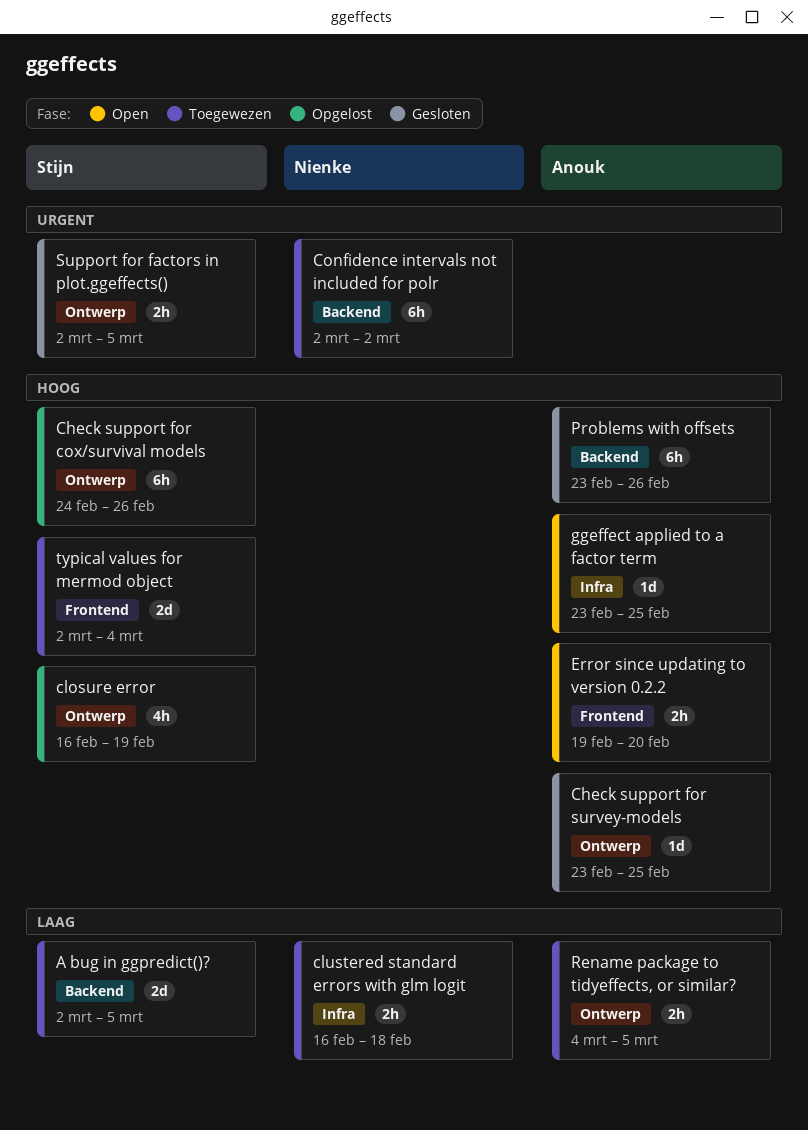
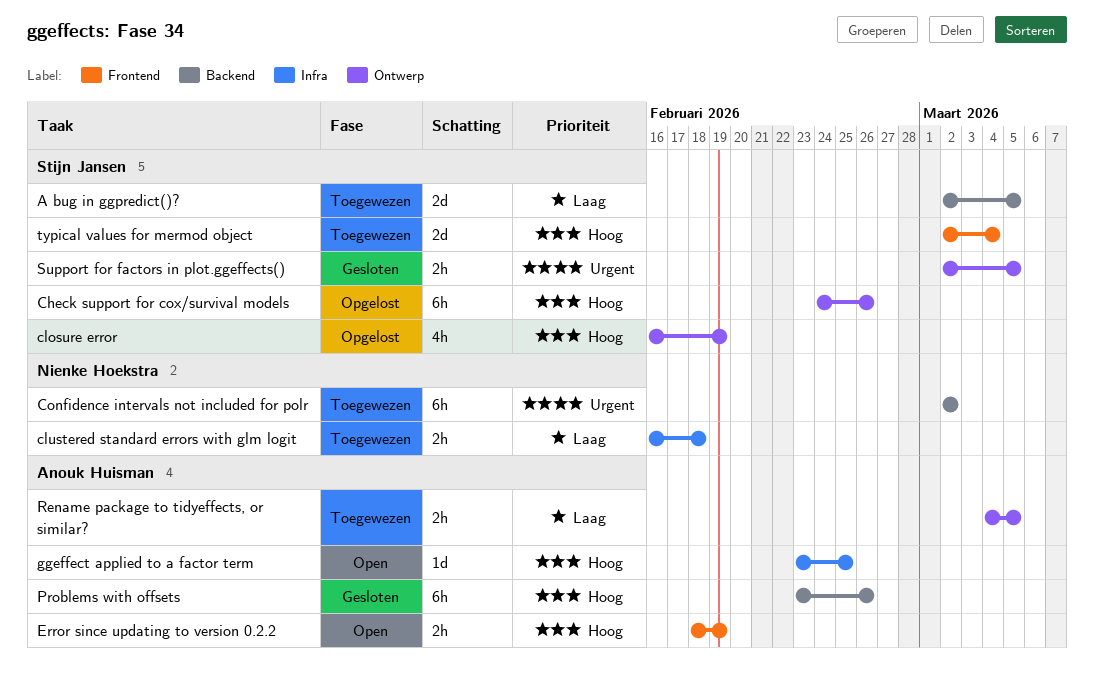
Check support for survey-models: present -> none
Error since updating to version 0.2.2, start: Feb 19 -> Feb 18
Error since updating to version 0.2.2, due: Feb 20 -> Feb 19

